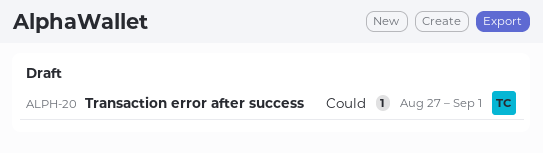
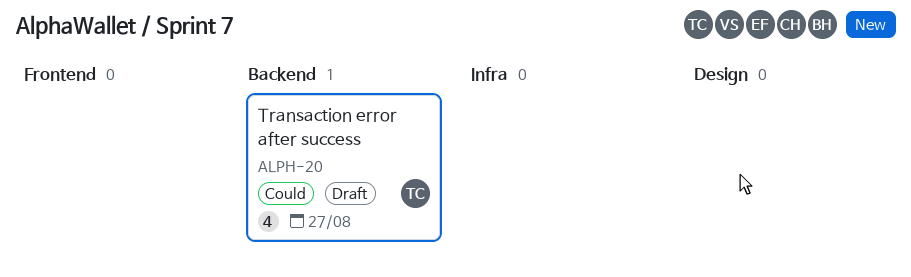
ALPH-20, estimate: 1 -> 4
ALPH-20, due: Sep 1 -> Aug 27

